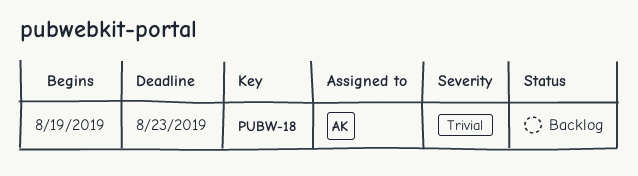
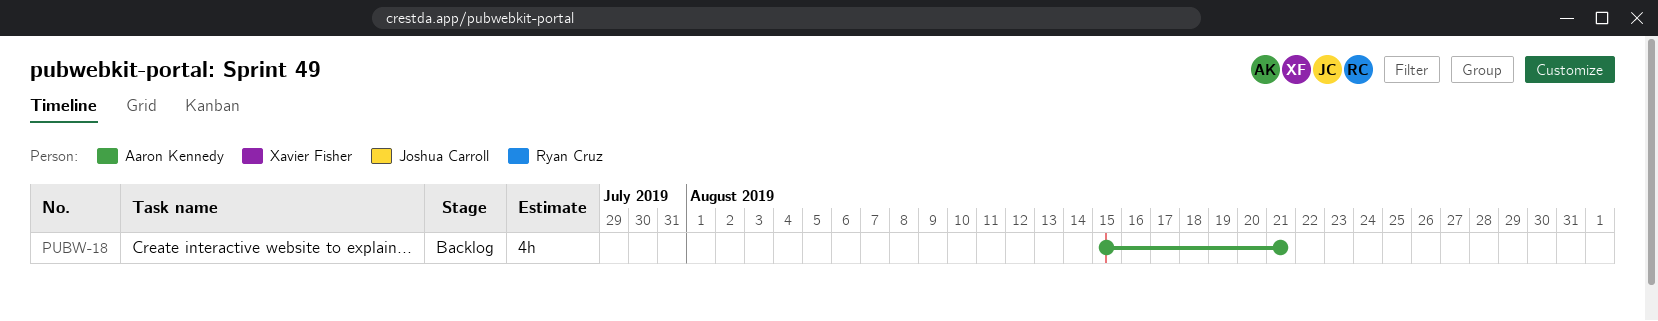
PUBW-18, start: Aug 19 -> Aug 15
PUBW-18, due: Aug 23 -> Aug 21

